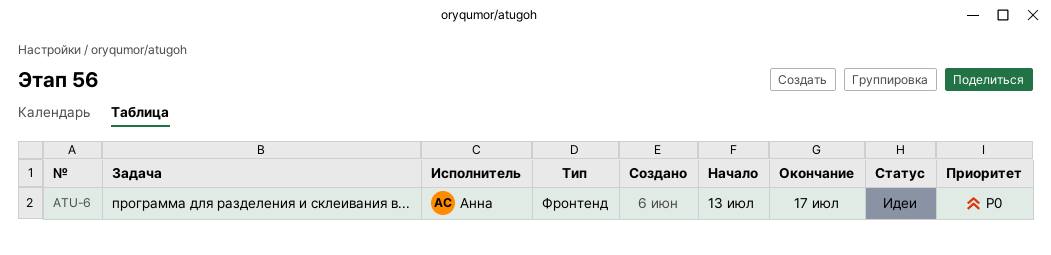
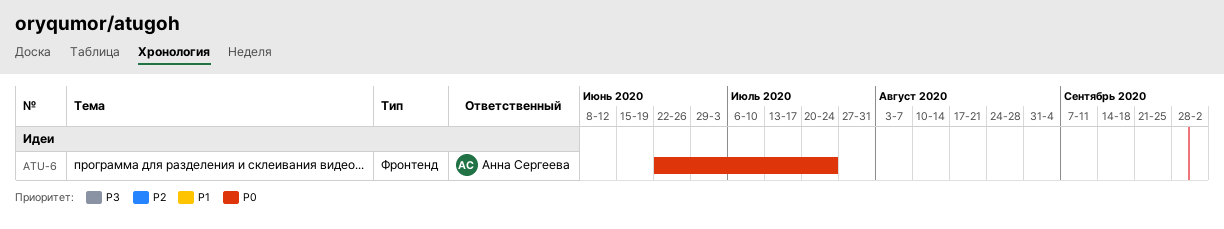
ATU-6, start: Jul 13 -> Jun 22
ATU-6, due: Jul 17 -> Jul 24

